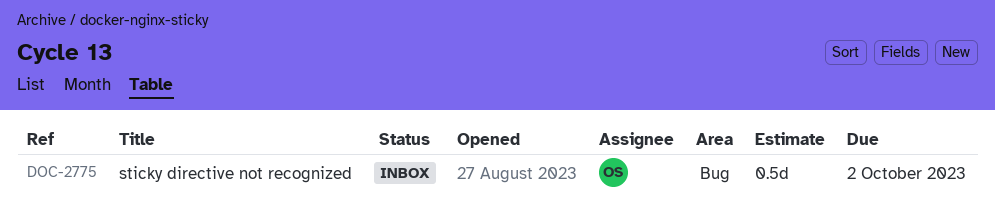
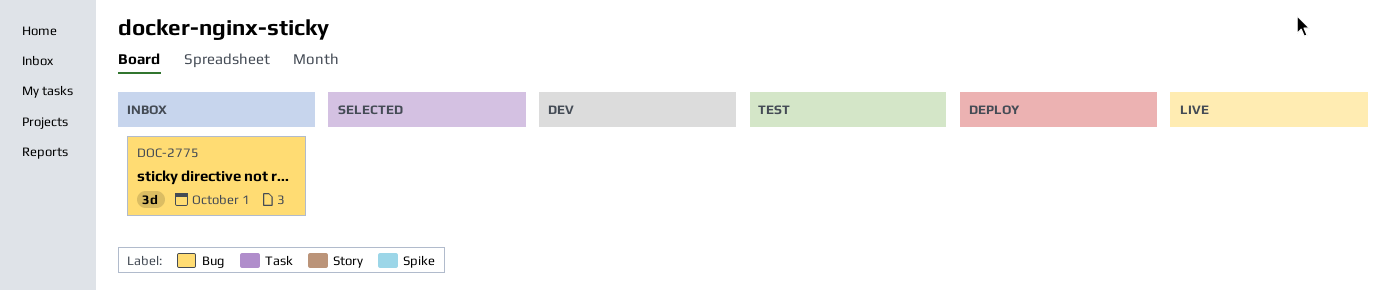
DOC-2775, estimate: 0.5d -> 3d
DOC-2775, due: Oct 2 -> Oct 1

